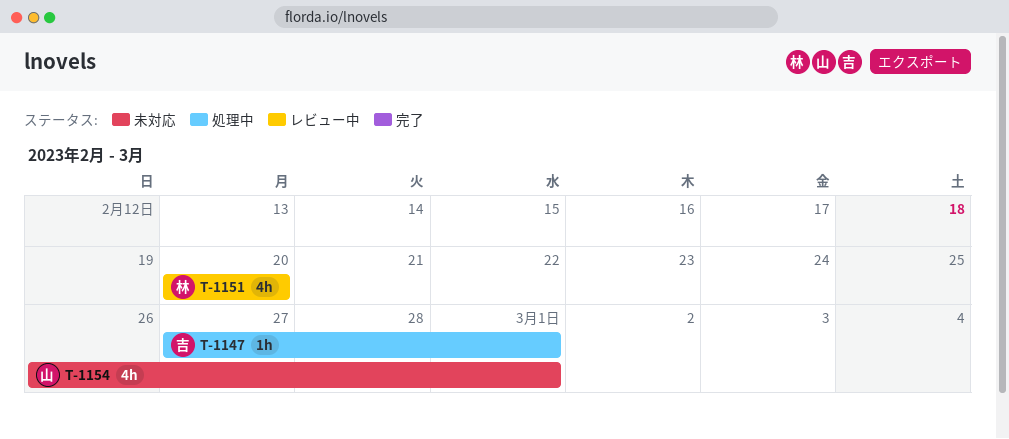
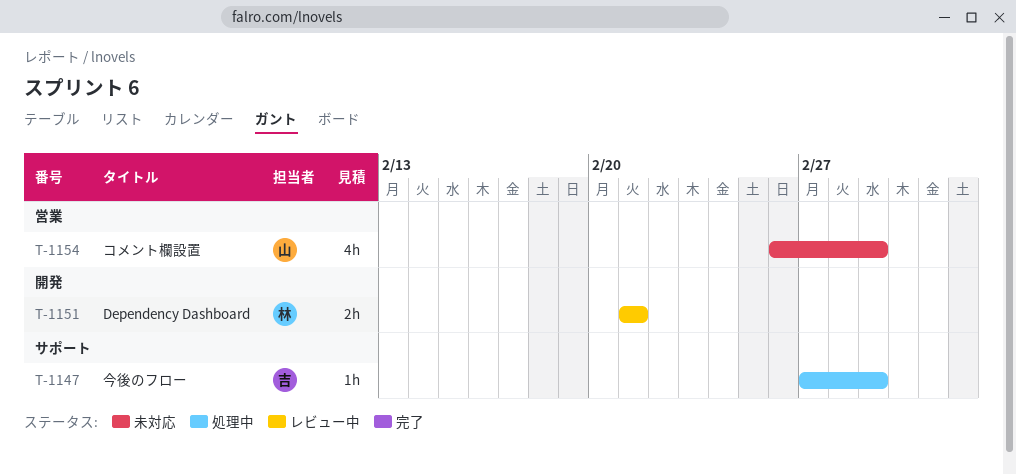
T-1151, estimate: 4h -> 2h
T-1151, start: Feb 20 -> Feb 21
T-1151, due: Feb 20 -> Feb 21

